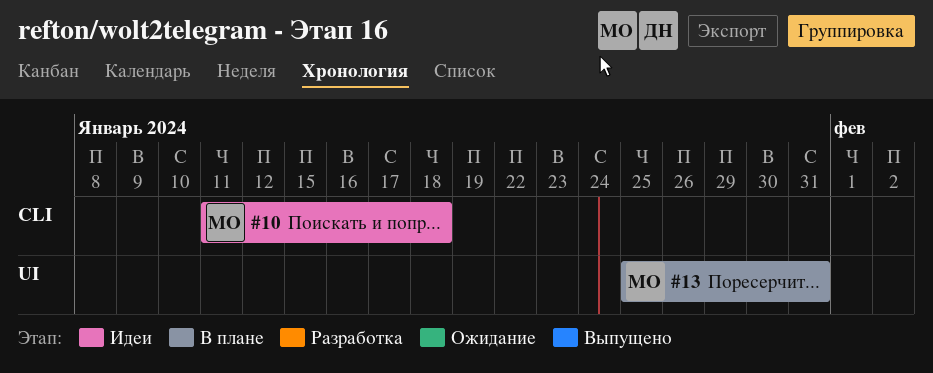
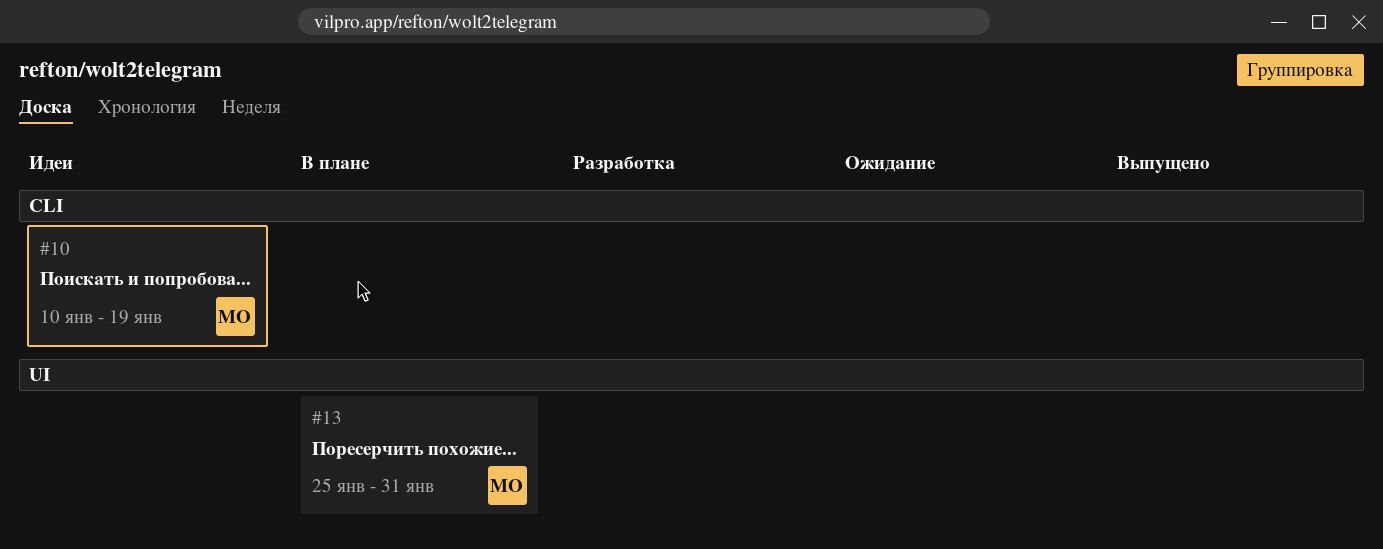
#10, start: Jan 11 -> Jan 10
#10, due: Jan 18 -> Jan 19

